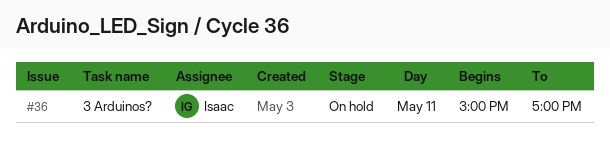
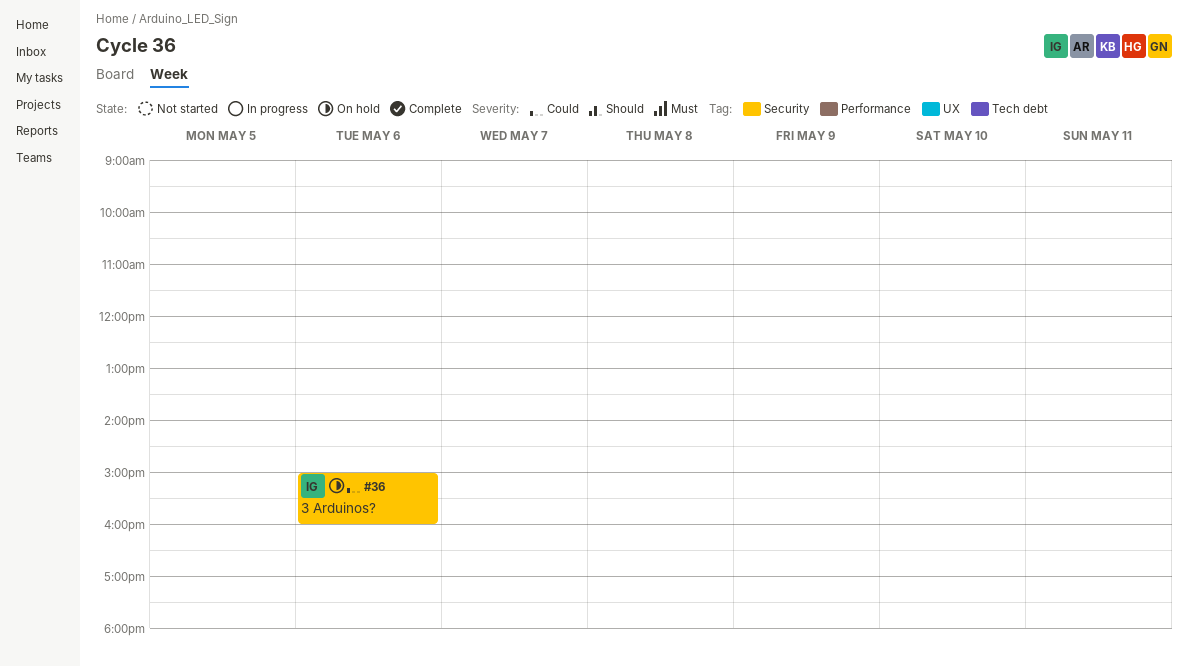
#36, day: May 11 -> May 6
#36, ends: 17:00 -> 16:00

